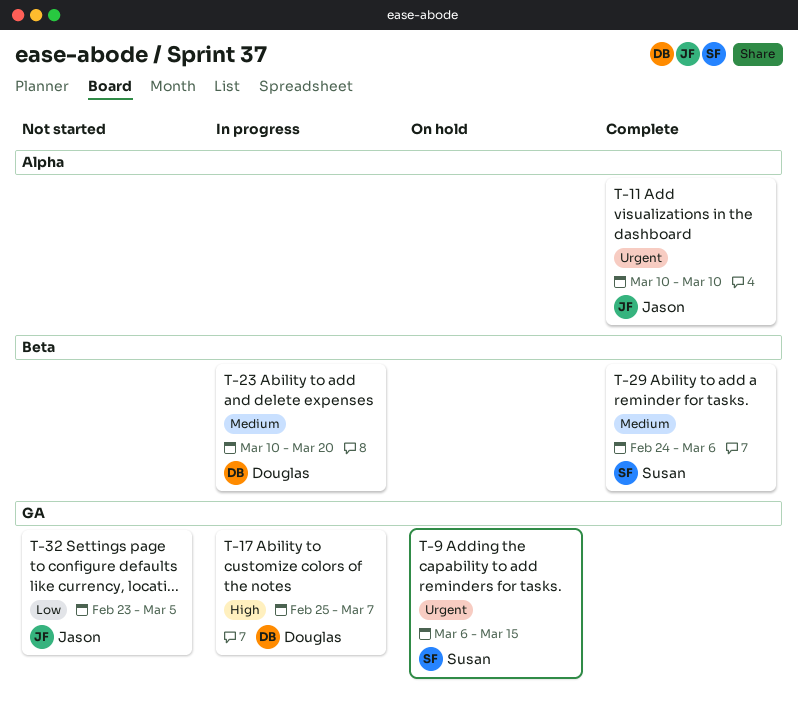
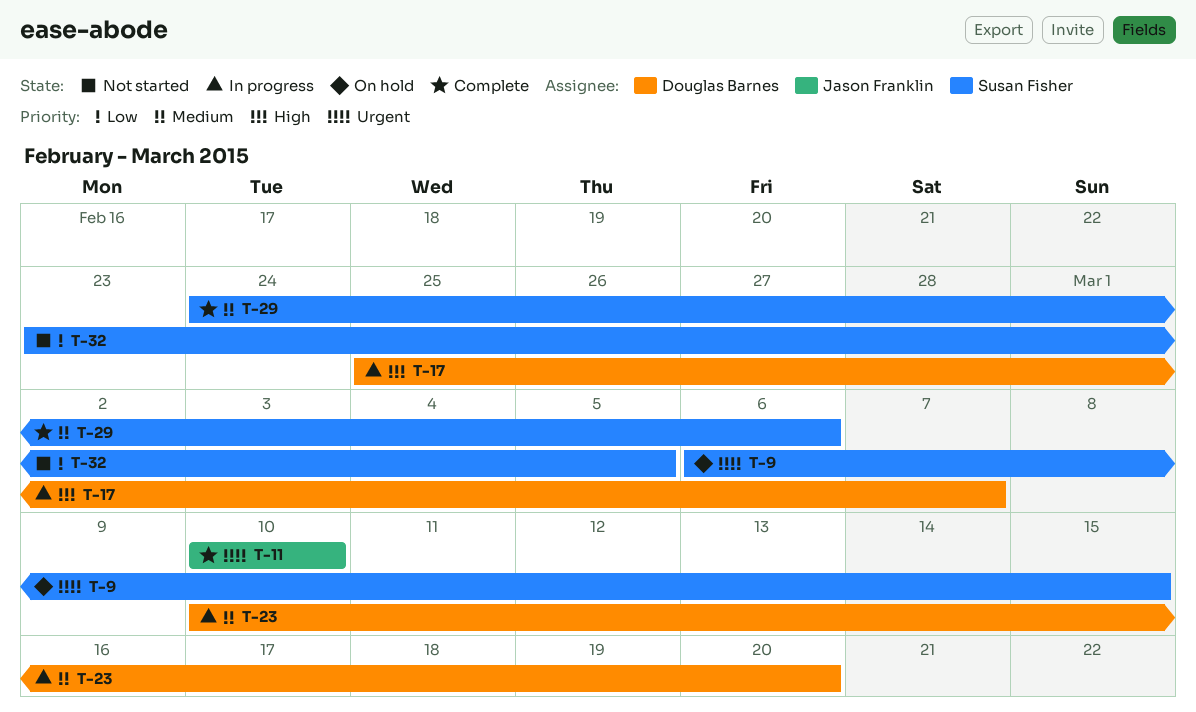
T-32, owner: Jason Franklin -> Susan Fisher

